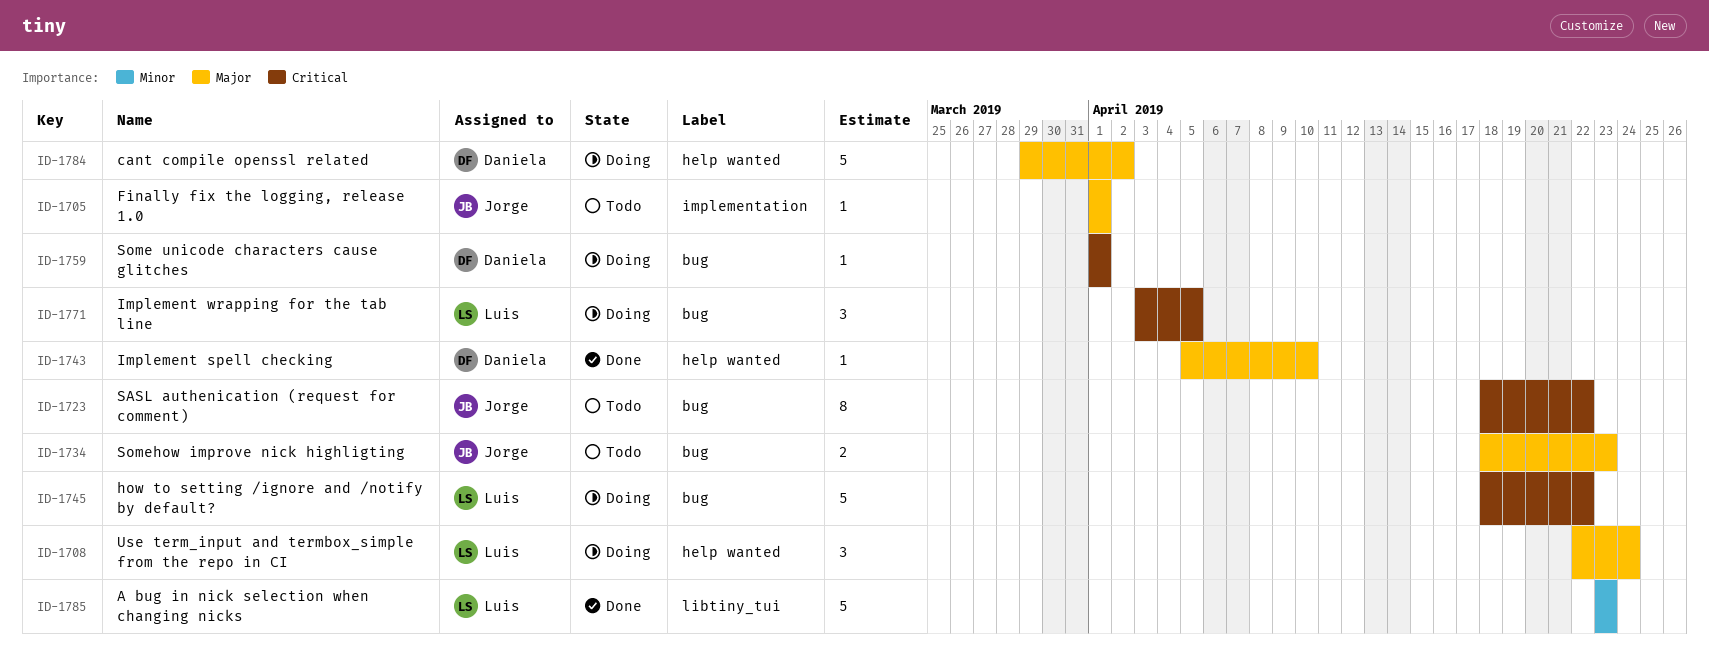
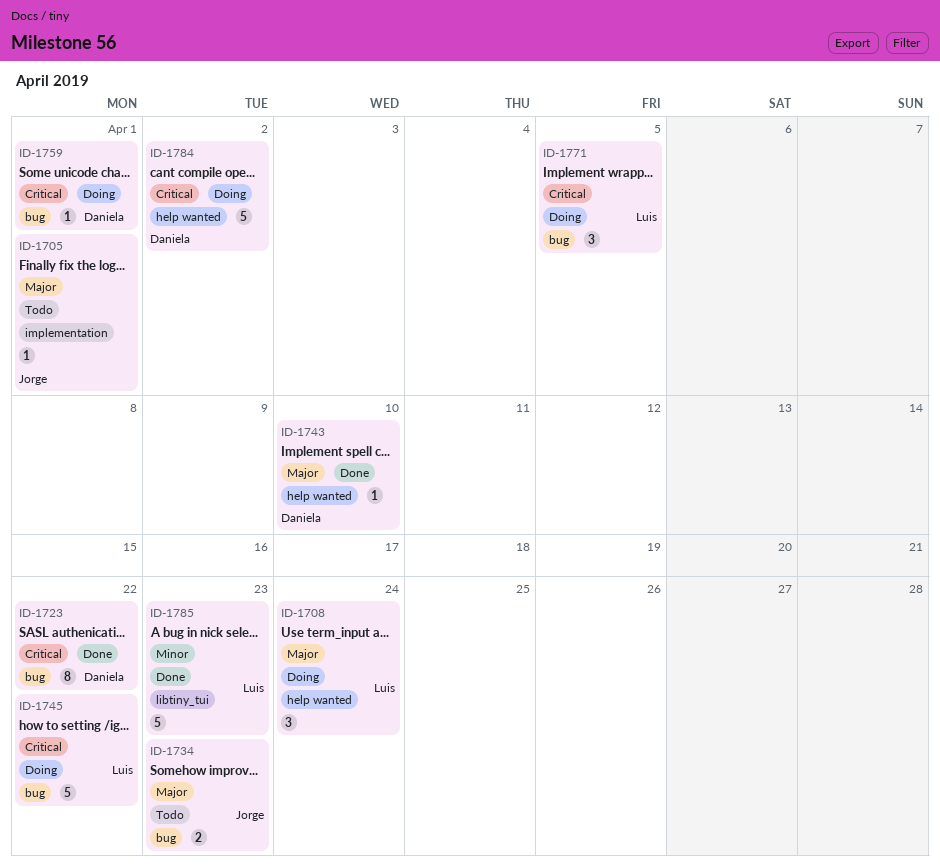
ID-1723, status: Todo -> Done
ID-1723, owner: Jorge -> Daniela
ID-1784, priority: Major -> Critical

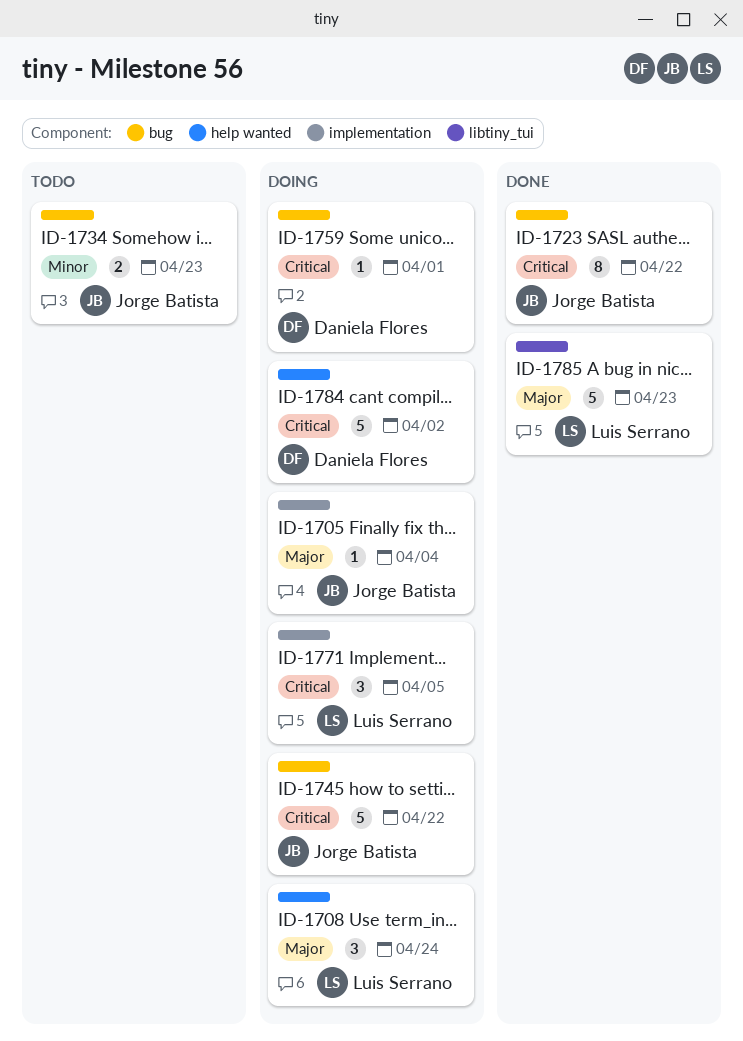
ID-1705, status: Todo -> Doing
ID-1705, due: Apr 1 -> Apr 4
ID-1723, owner: Daniela Flores -> Jorge Batista
ID-1734, priority: Major -> Minor
ID-1743: present -> none
ID-1745, owner: Luis Serrano -> Jorge Batista
ID-1771, label: bug -> implementation
ID-1785, priority: Minor -> Major

